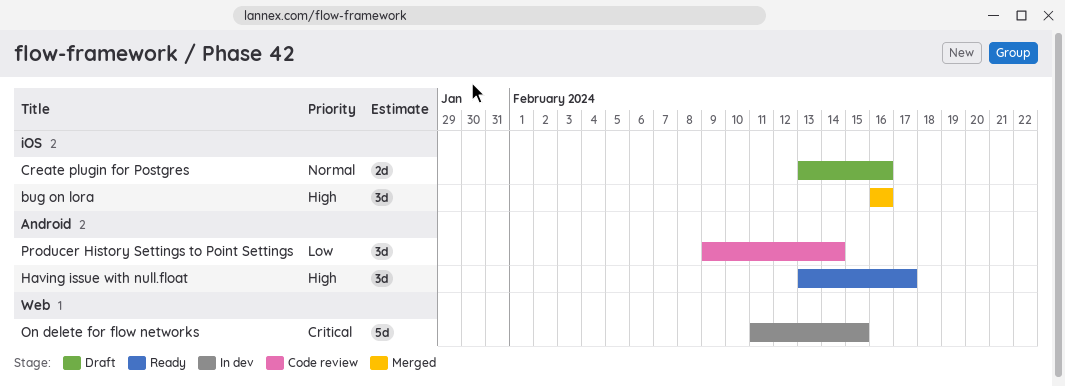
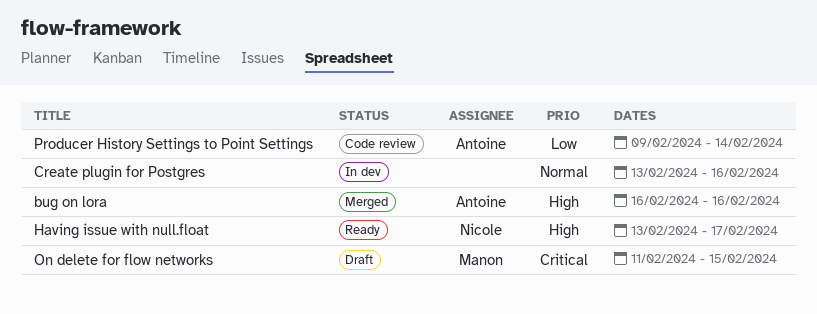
Create plugin for Postgres, status: Draft -> In dev
On delete for flow networks, status: In dev -> Draft

